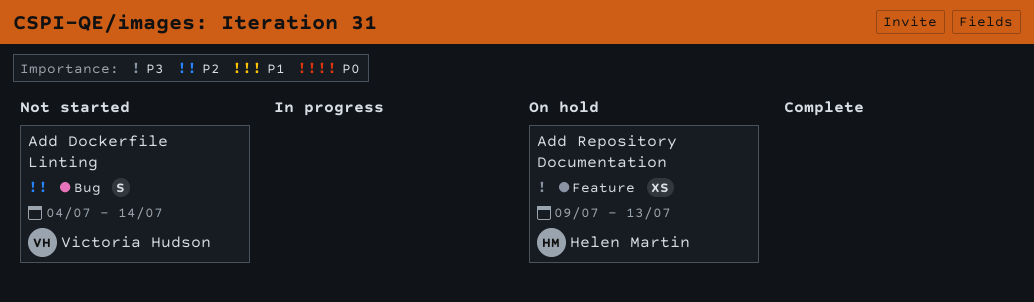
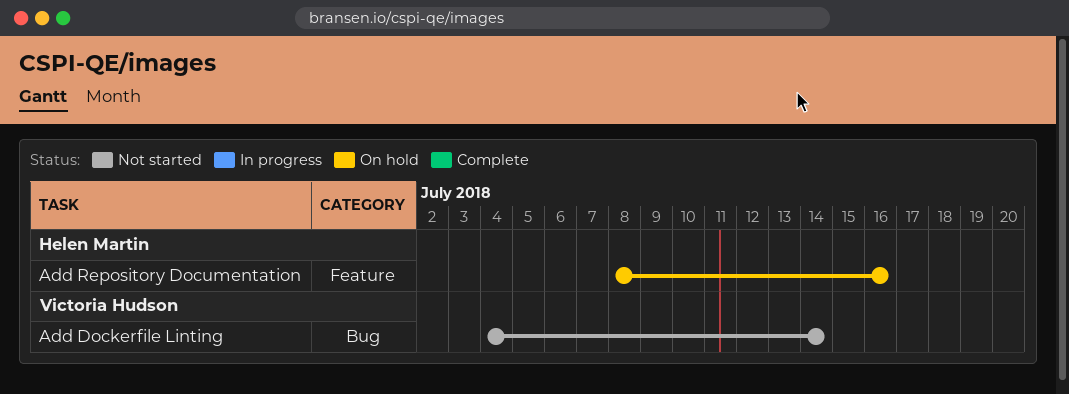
Add Repository Documentation, start: Jul 9 -> Jul 8
Add Repository Documentation, due: Jul 13 -> Jul 16

